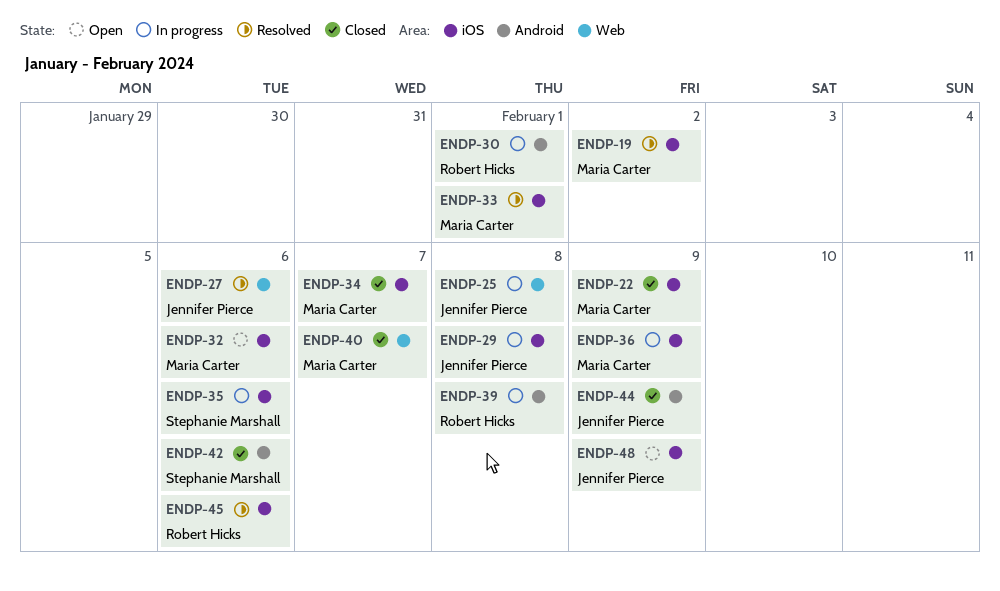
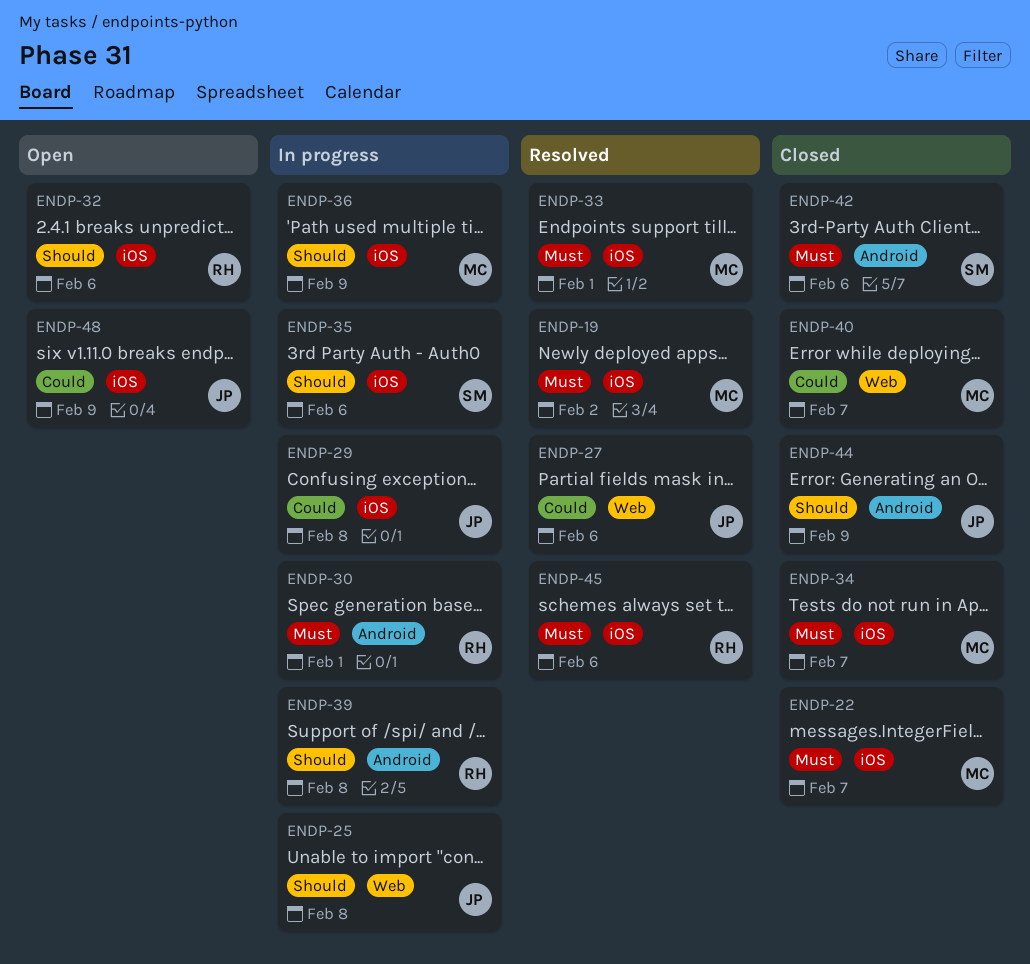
ENDP-22, due: Feb 9 -> Feb 7
ENDP-32, owner: Maria Carter -> Robert Hicks

